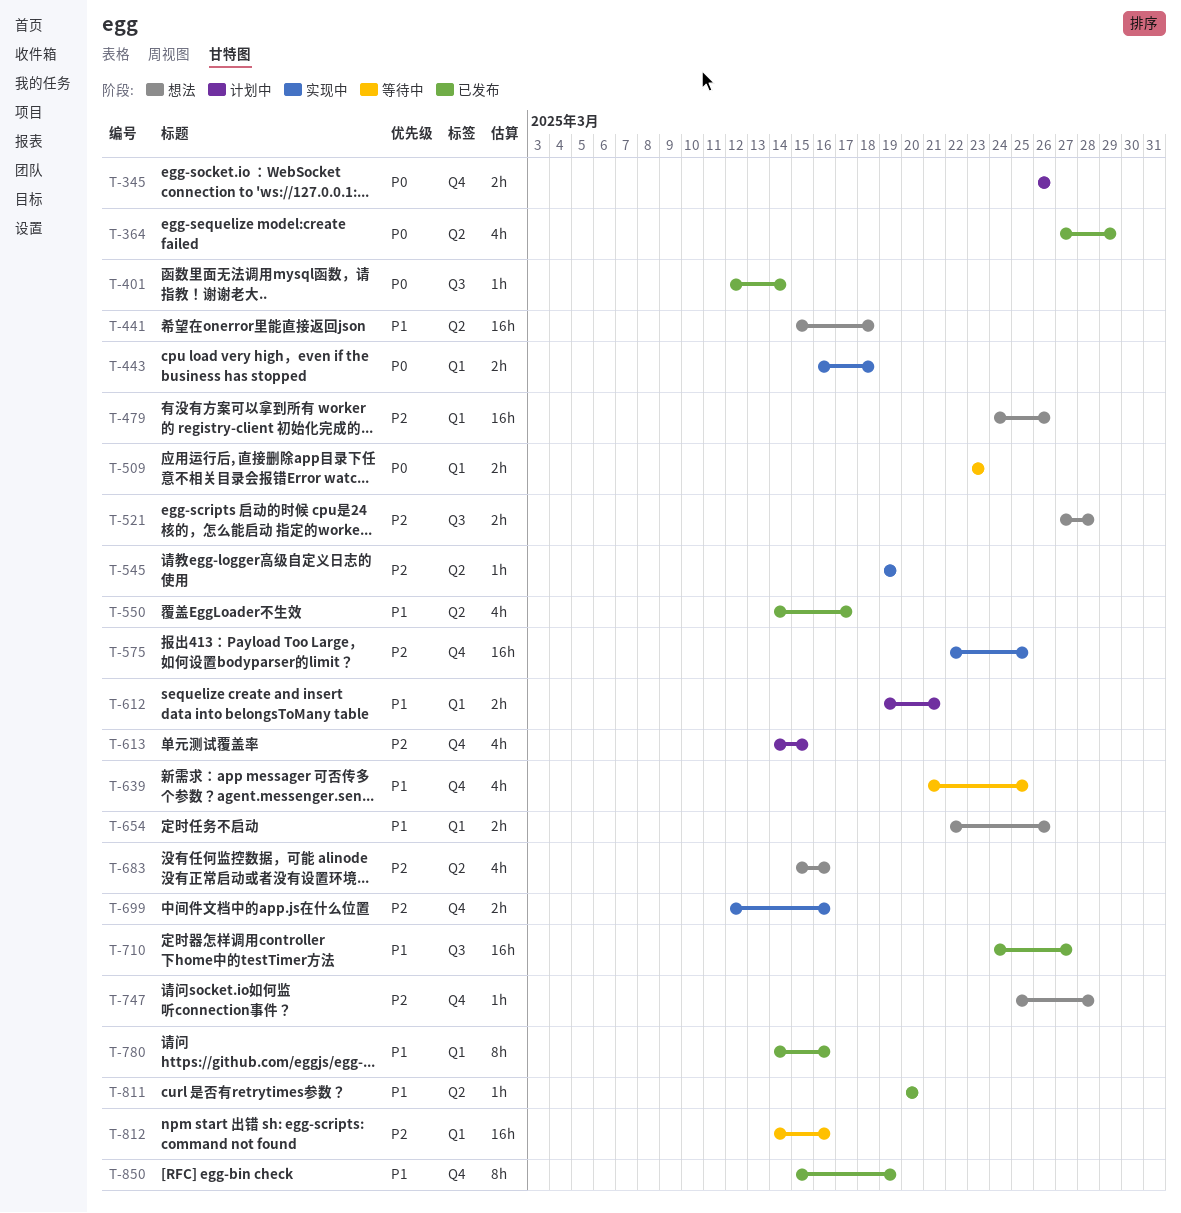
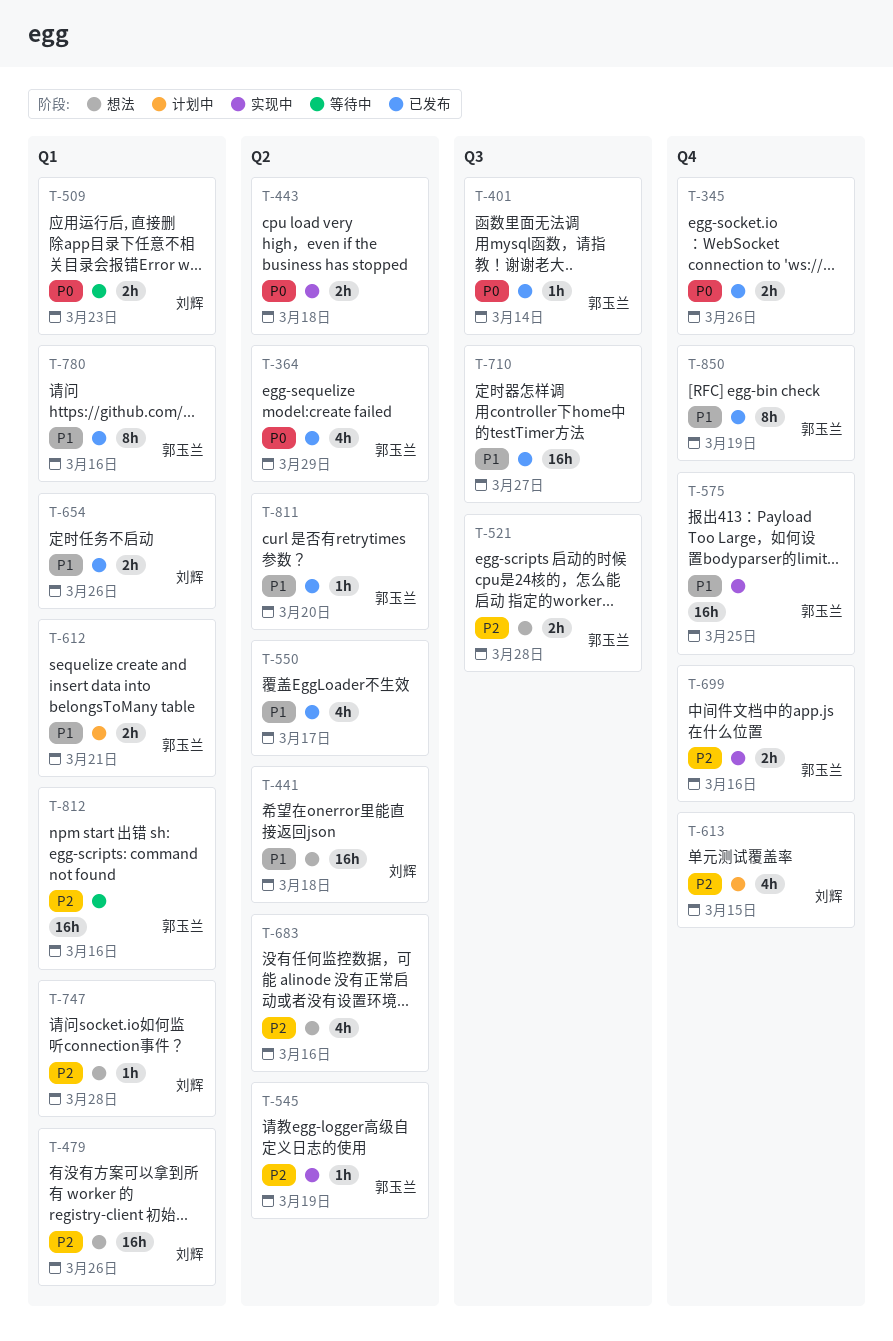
T-345, status: 计划中 -> 已发布
T-443, label: Q1 -> Q2
T-575, priority: P2 -> P1
T-639: present -> none
T-654, status: 想法 -> 已发布
T-747, label: Q4 -> Q1

